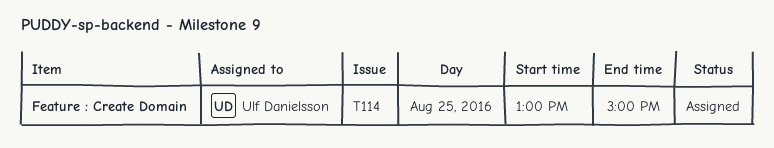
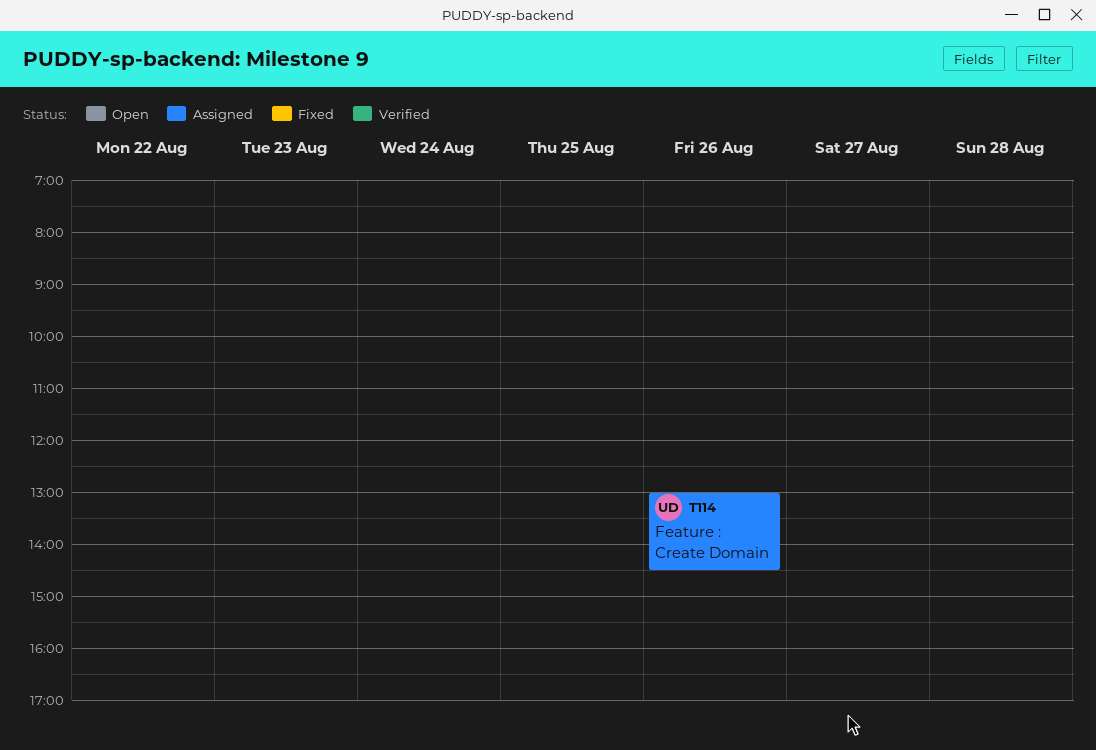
T114, day: Aug 25 -> Aug 26
T114, ends: 15:00 -> 14:30

